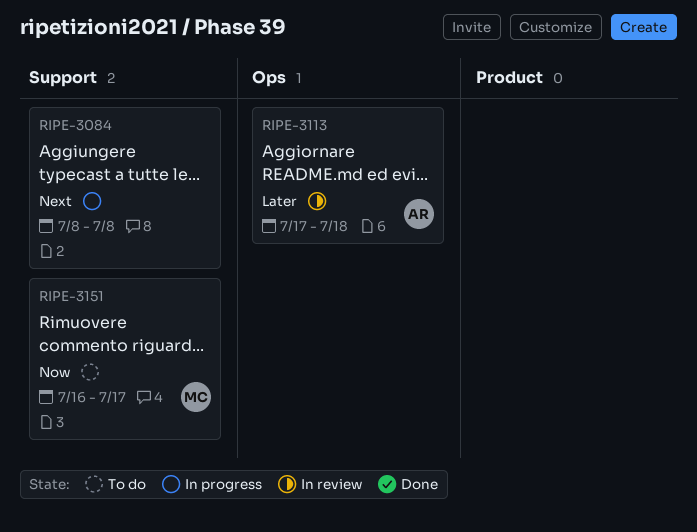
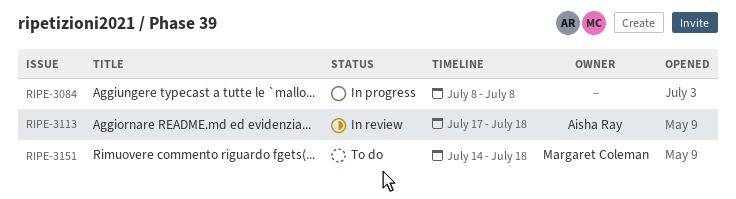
RIPE-3151, start: Jul 16 -> Jul 14
RIPE-3151, due: Jul 17 -> Jul 18

